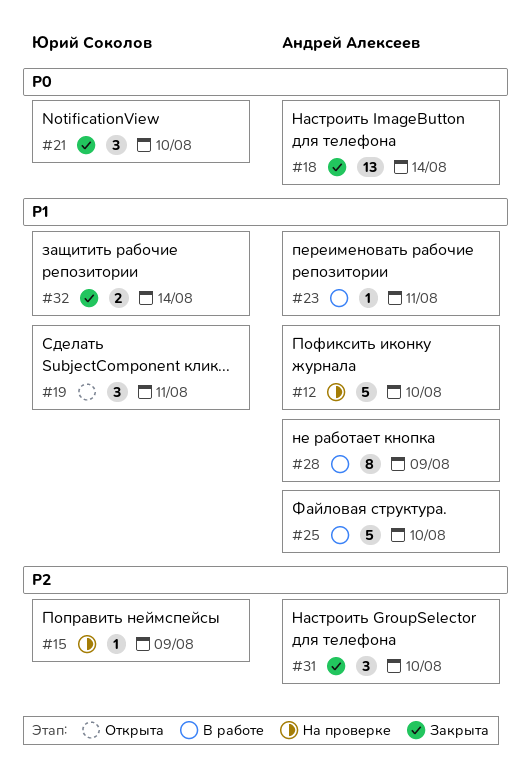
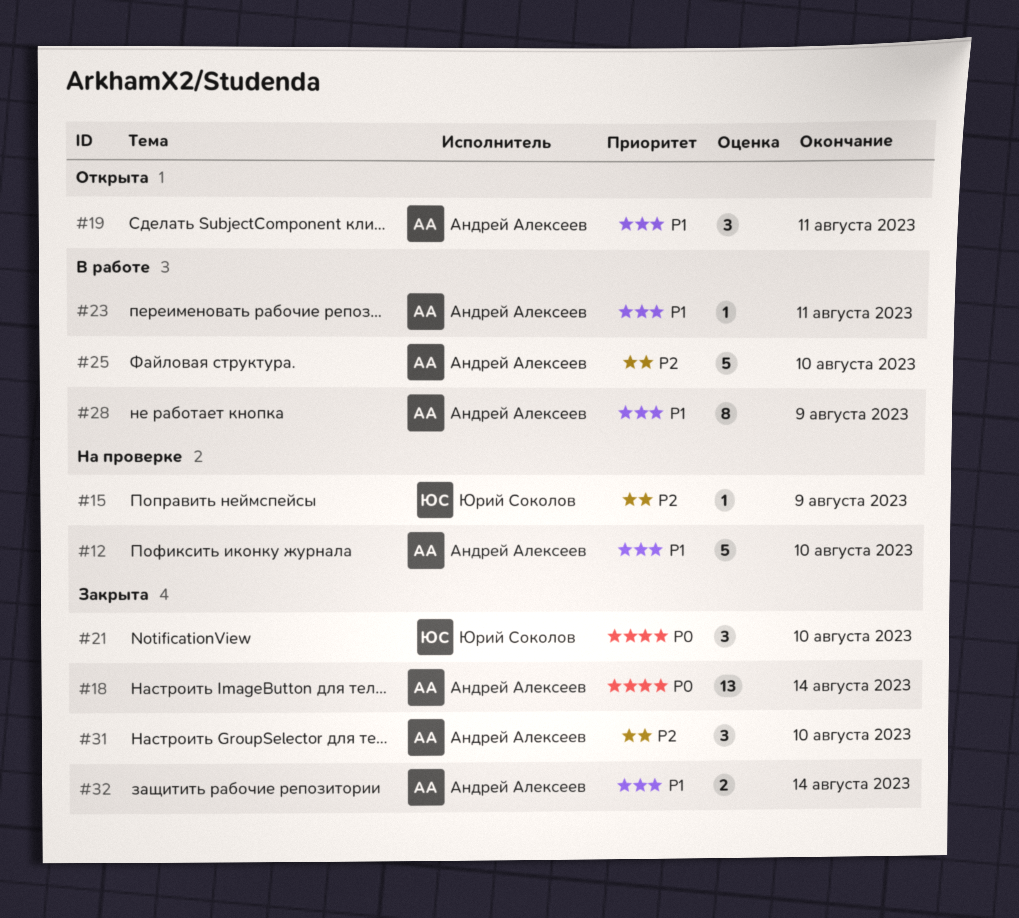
#19, owner: Юрий Соколов -> Андрей Алексеев
#25, priority: P1 -> P2
#32, owner: Юрий Соколов -> Андрей Алексеев

